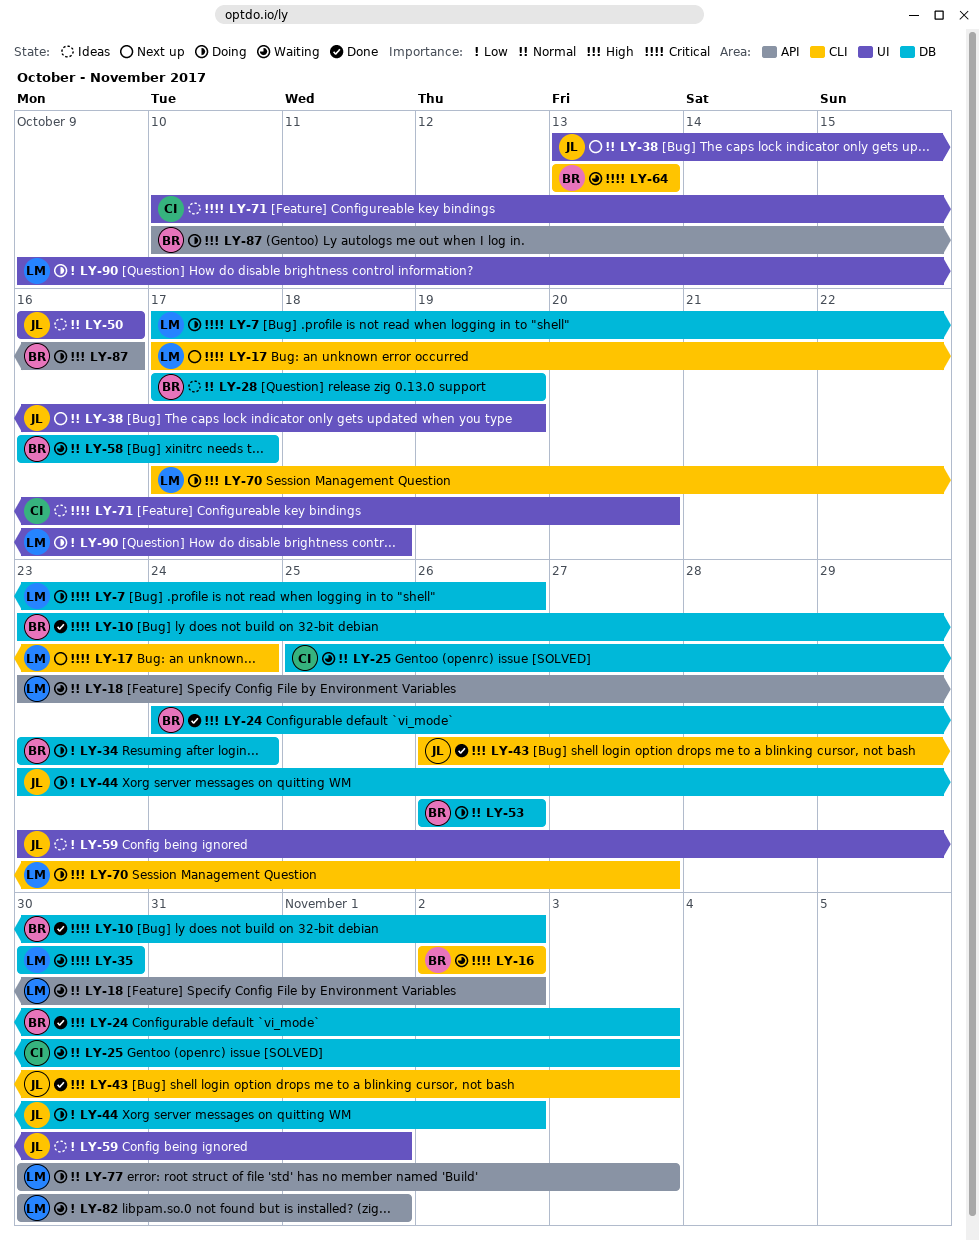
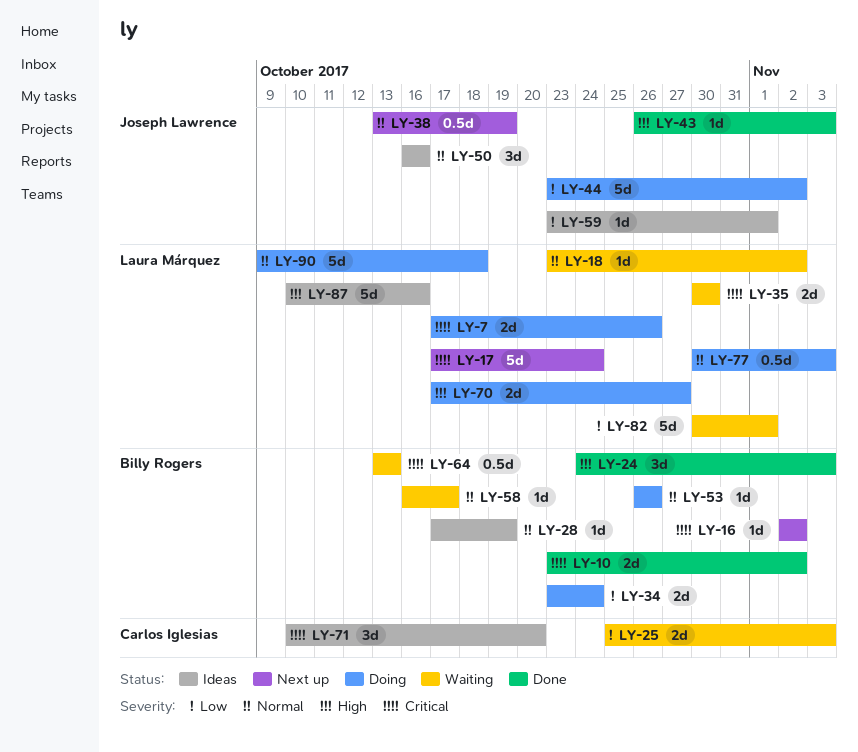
LY-16, status: Waiting -> Next up
LY-25, priority: Normal -> Low
LY-87, status: Doing -> Ideas
LY-87, owner: Billy Rogers -> Laura Márquez
LY-90, priority: Low -> Normal

